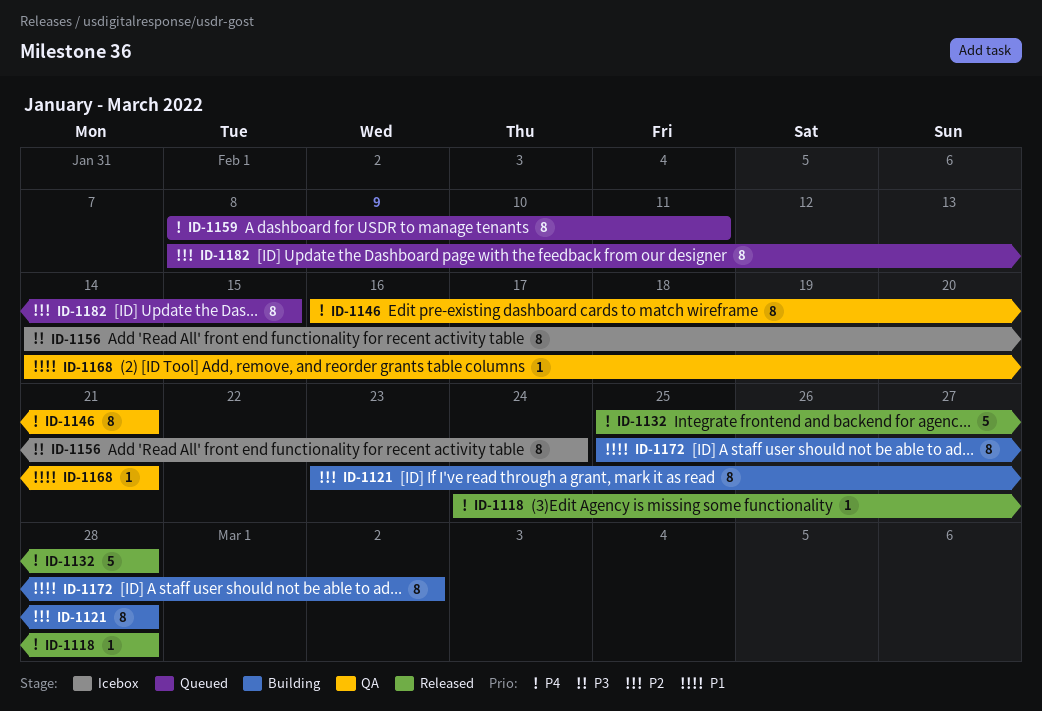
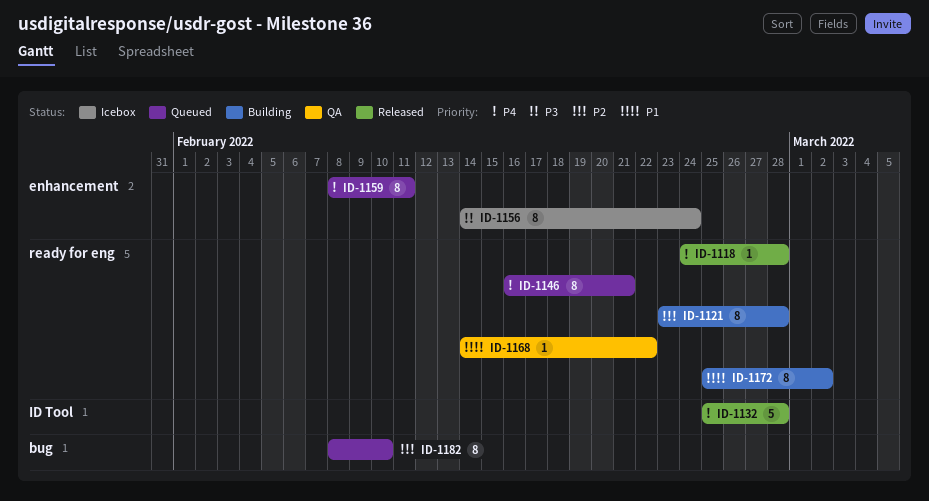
ID-1146, status: QA -> Queued
ID-1168, due: Feb 21 -> Feb 22
ID-1182, due: Feb 15 -> Feb 10

